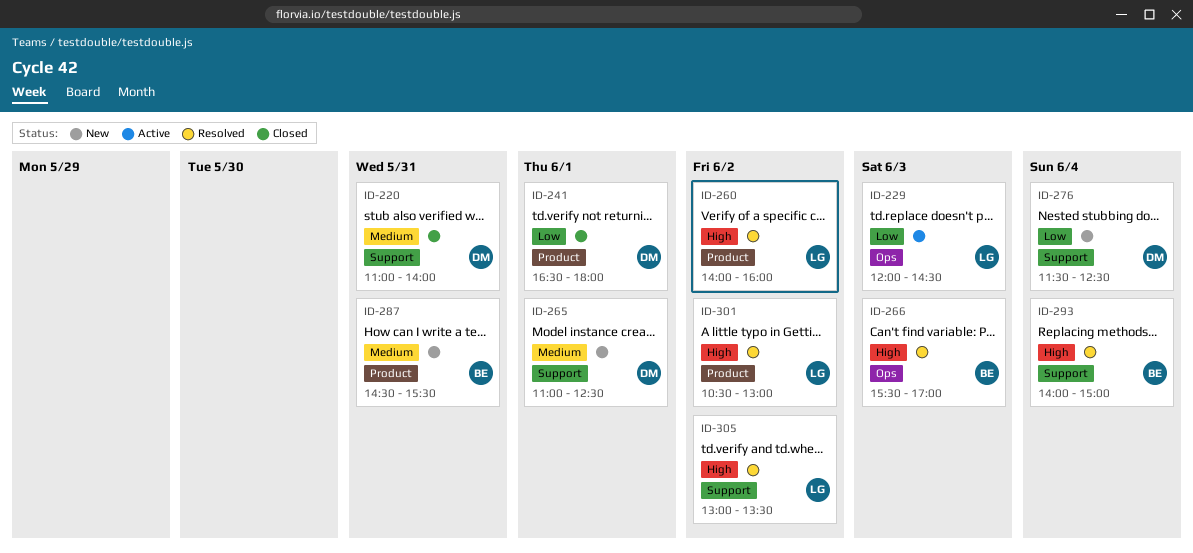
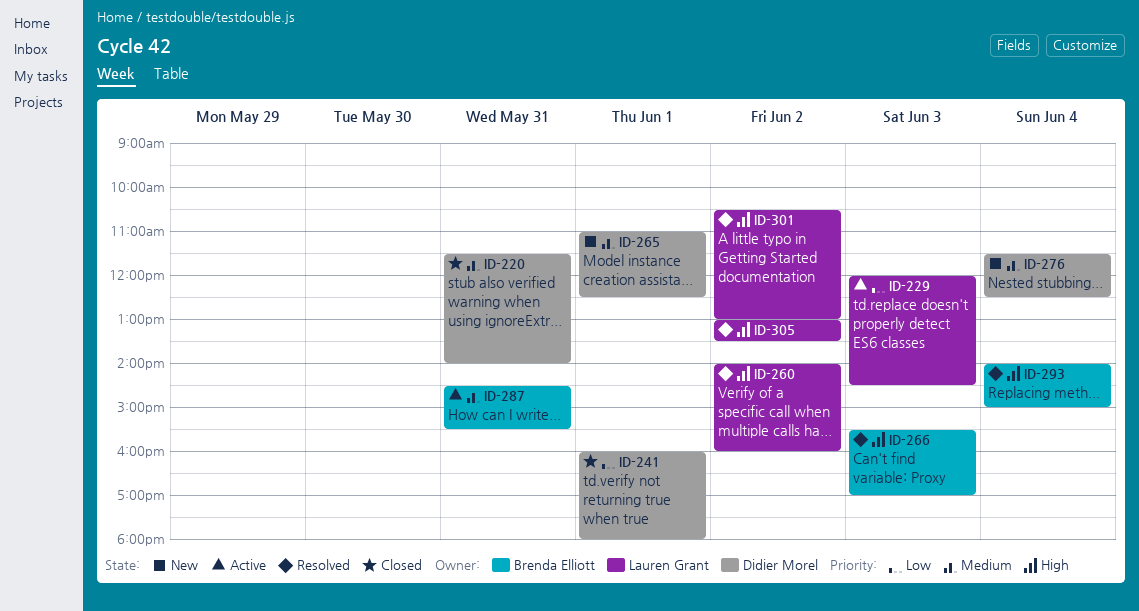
ID-220, begins: 11:00 -> 11:30
ID-241, begins: 16:30 -> 16:00
ID-276, priority: Low -> Medium
ID-287, status: New -> Active

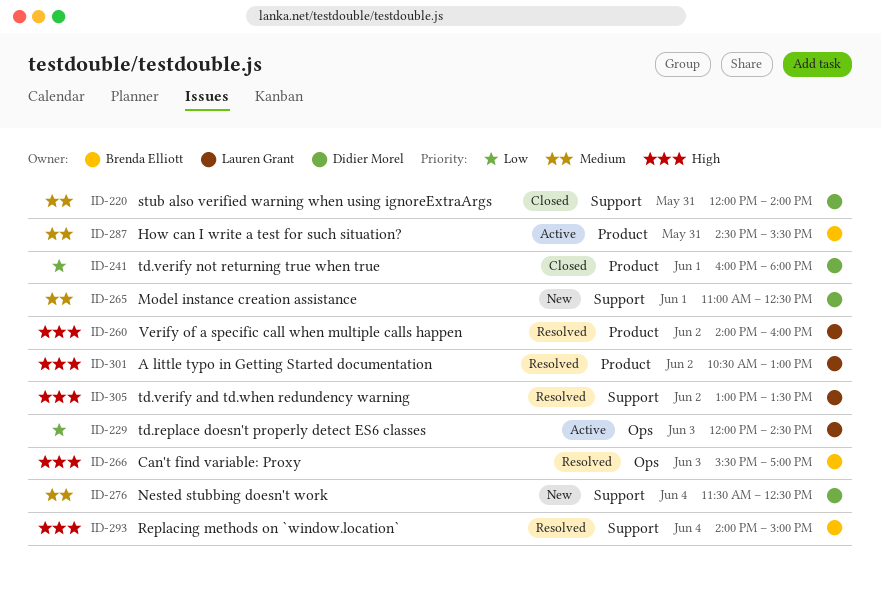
ID-220, begins: 11:30 -> 12:00

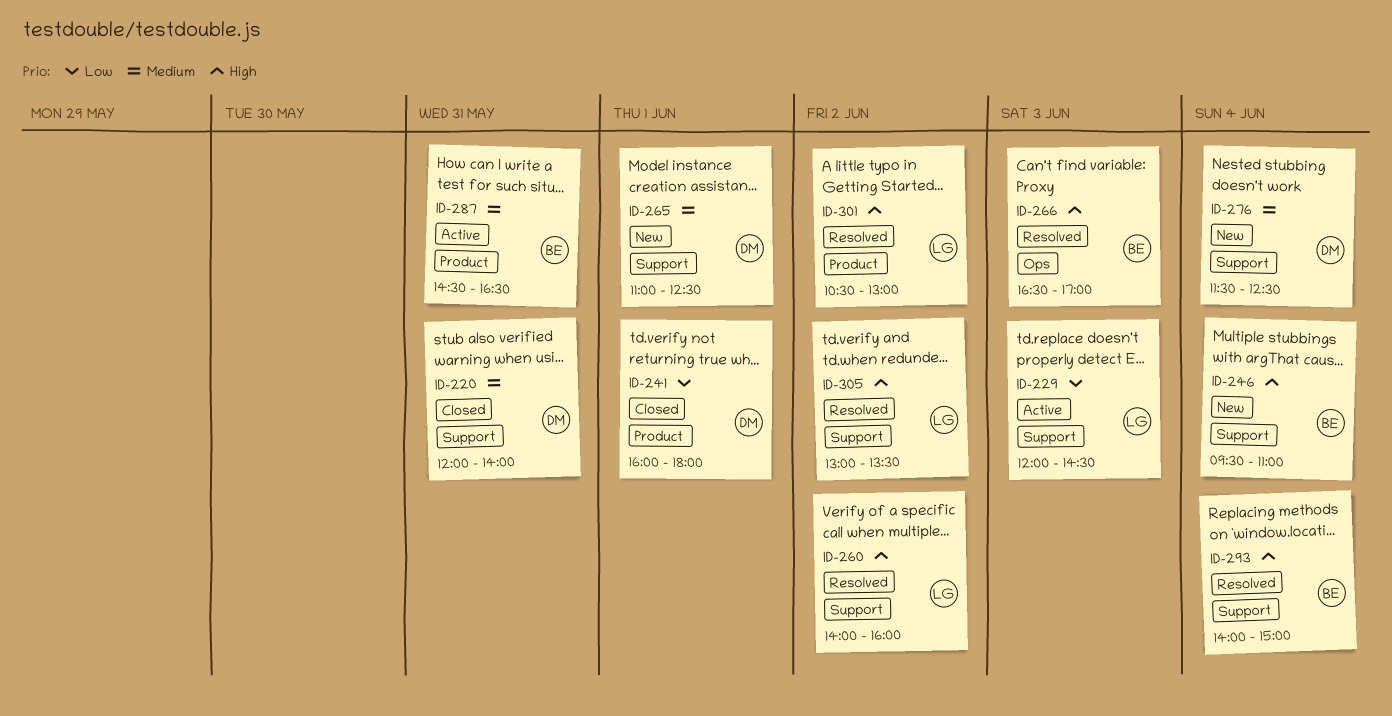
ID-229, label: Ops -> Support
ID-246: none -> present
ID-260, label: Product -> Support
ID-266, begins: 15:30 -> 16:30
ID-287, ends: 15:30 -> 16:30

